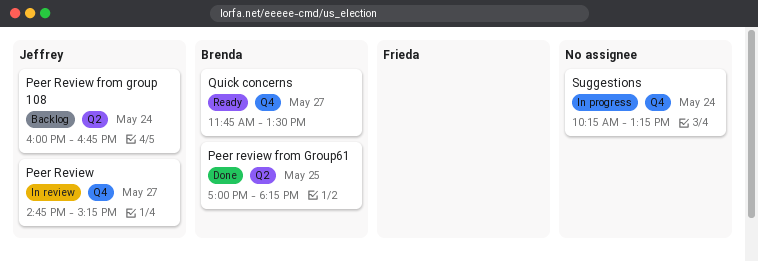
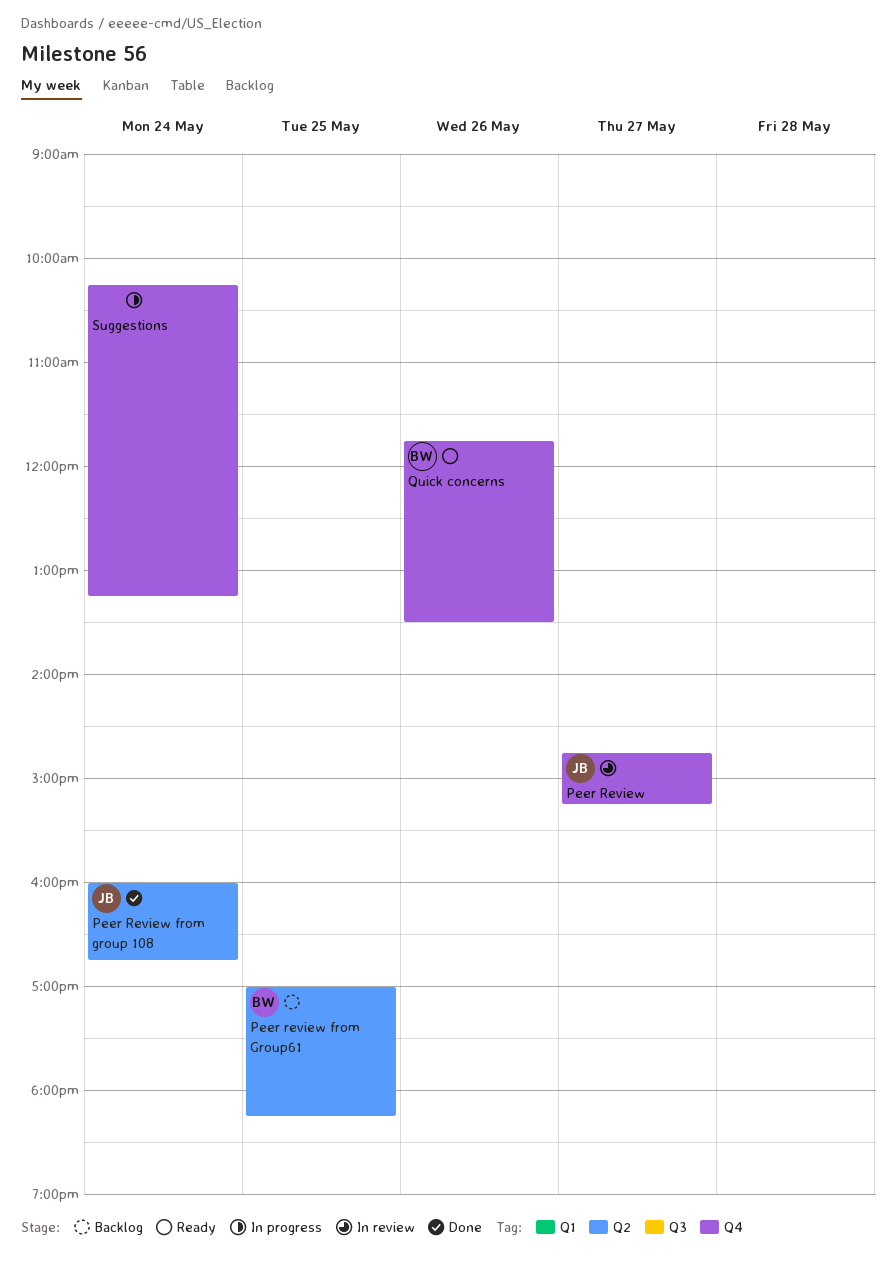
Peer Review from group 108, status: Backlog -> Done
Peer review from Group61, status: Done -> Backlog
Quick concerns, day: May 27 -> May 26

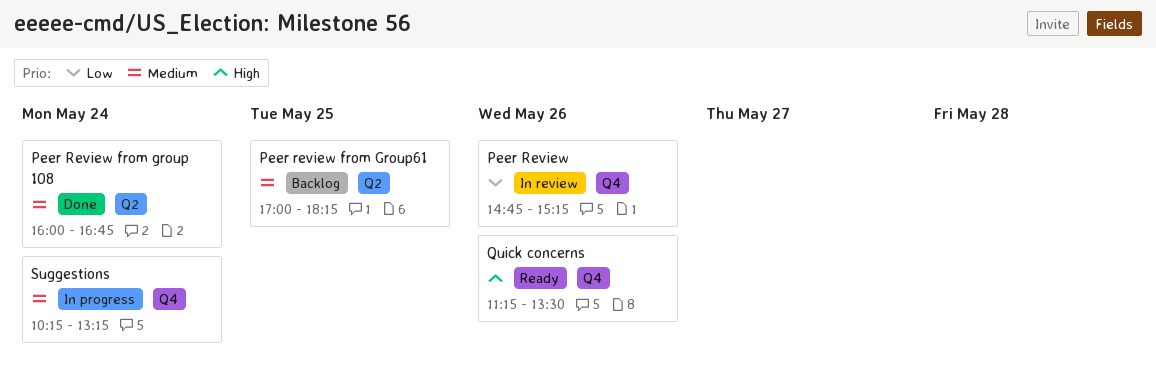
Peer Review, day: May 27 -> May 26
Quick concerns, begins: 11:45 -> 11:15

